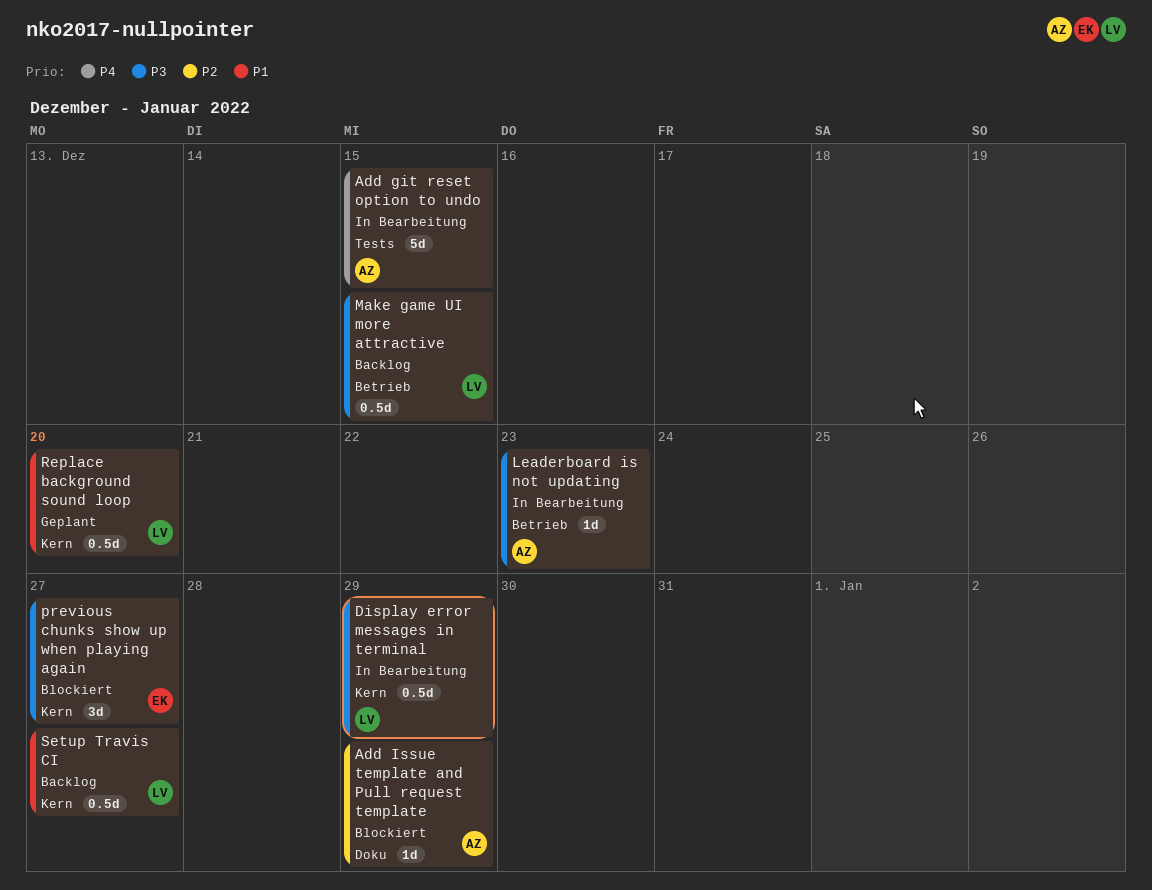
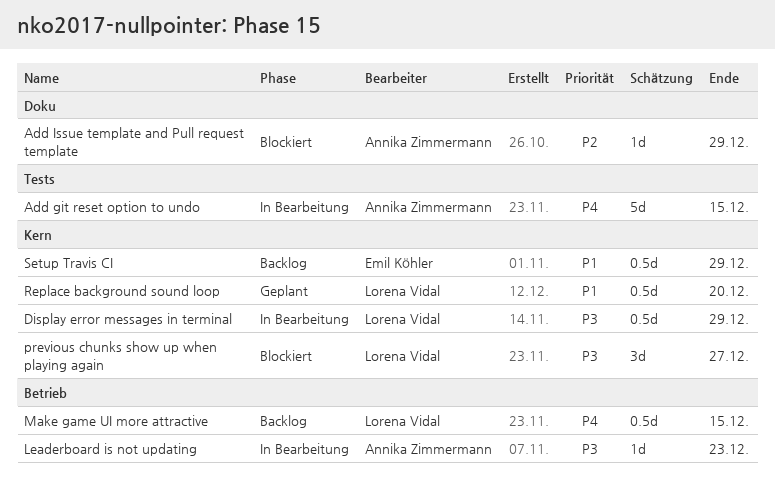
Make game UI more attractive, priority: P3 -> P4
previous chunks show up when playing again, owner: Emil Köhler -> Lorena Vidal
Setup Travis CI, owner: Lorena Vidal -> Emil Köhler
Setup Travis CI, due: Dec 27 -> Dec 29

